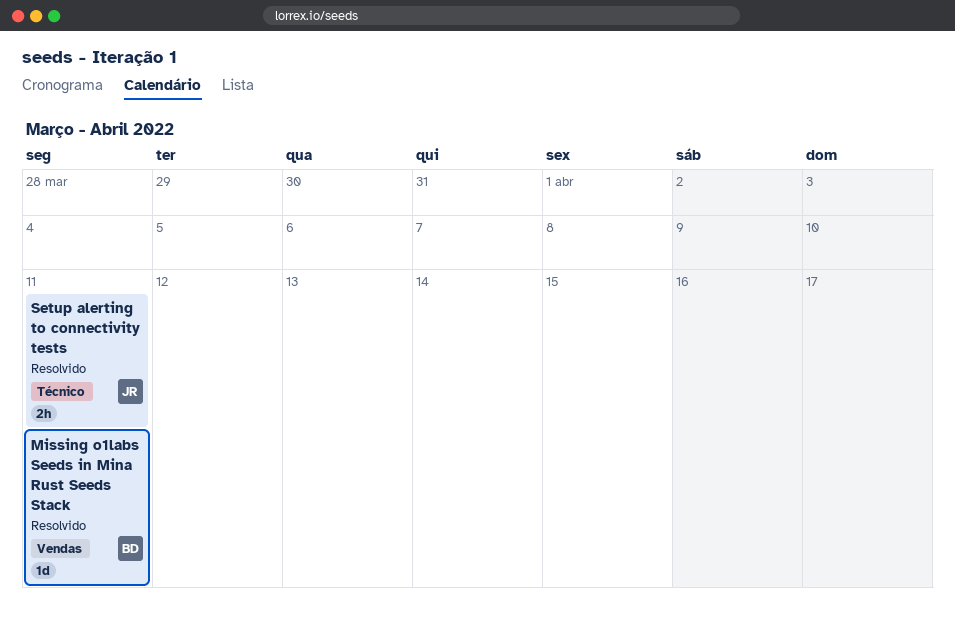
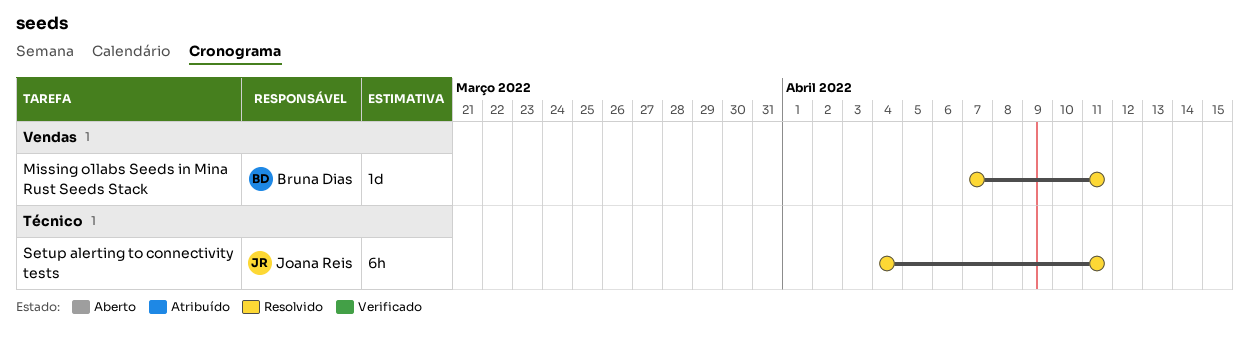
Setup alerting to connectivity tests, estimate: 2h -> 6h

